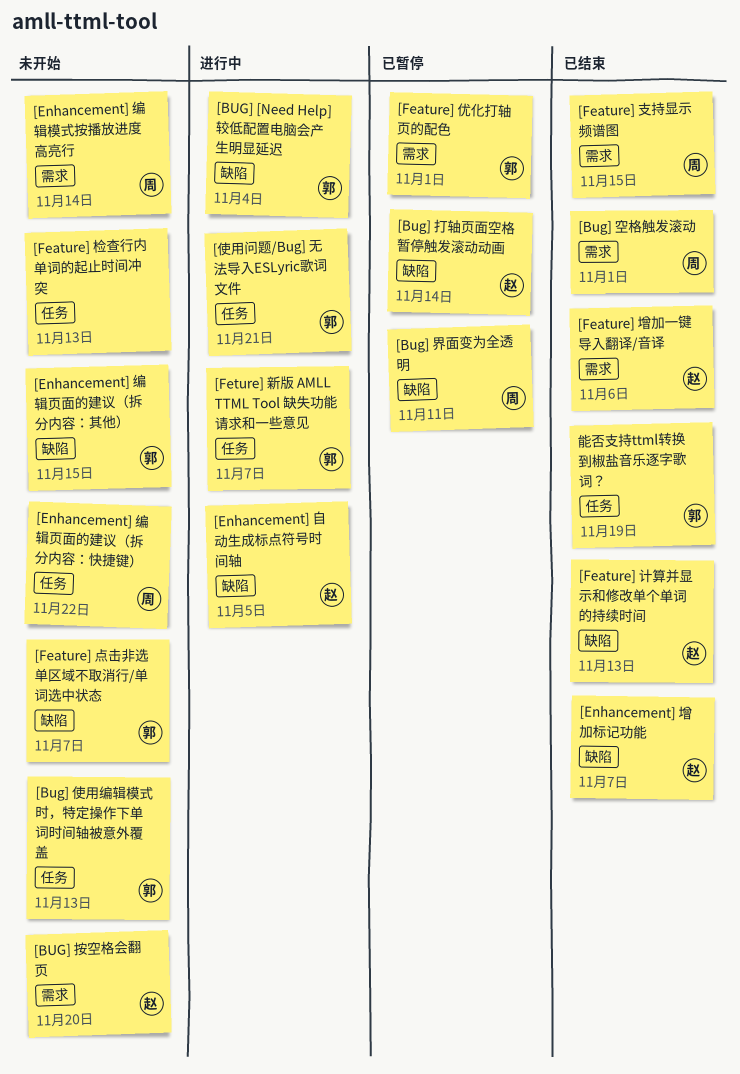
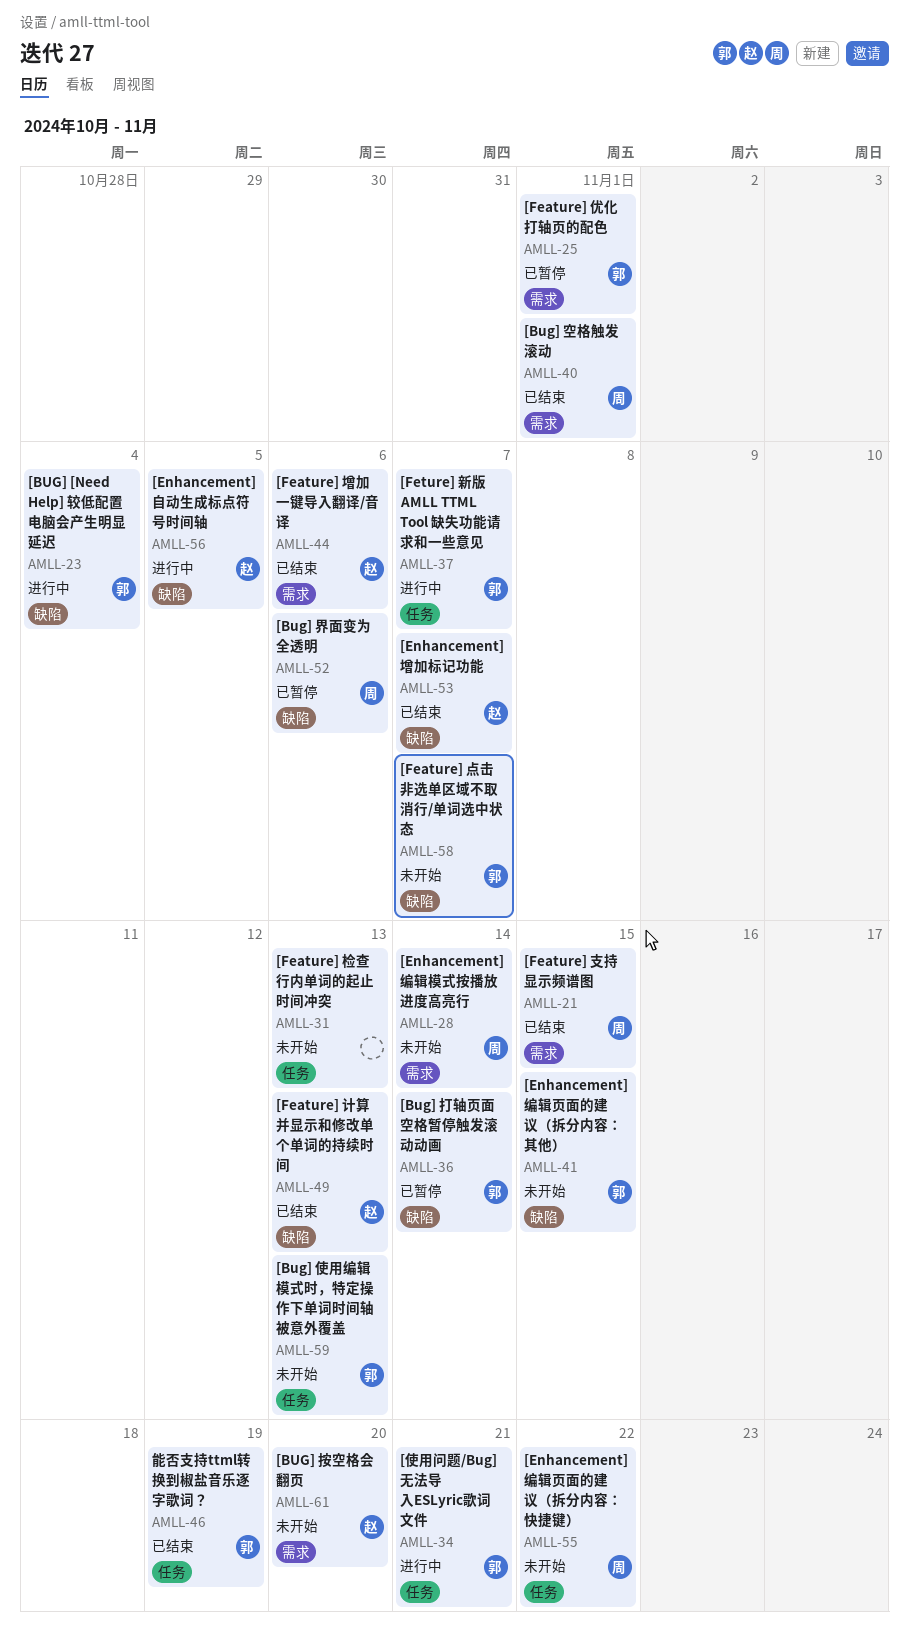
[Bug] 打轴页面空格暂停触发滚动动画, owner: 赵 -> 郭
[Bug] 界面变为全透明, due: Nov 11 -> Nov 6

